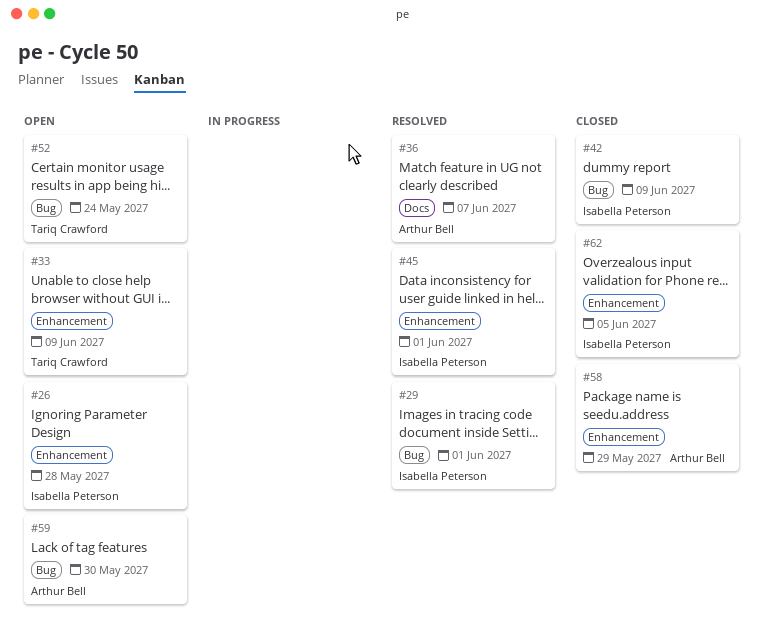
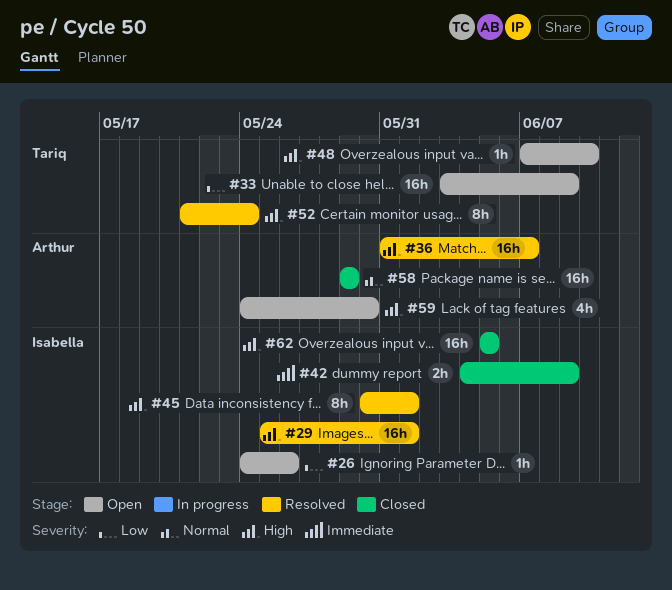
#26, due: May 28 -> May 26
#48: none -> present
#52, status: Open -> Resolved

